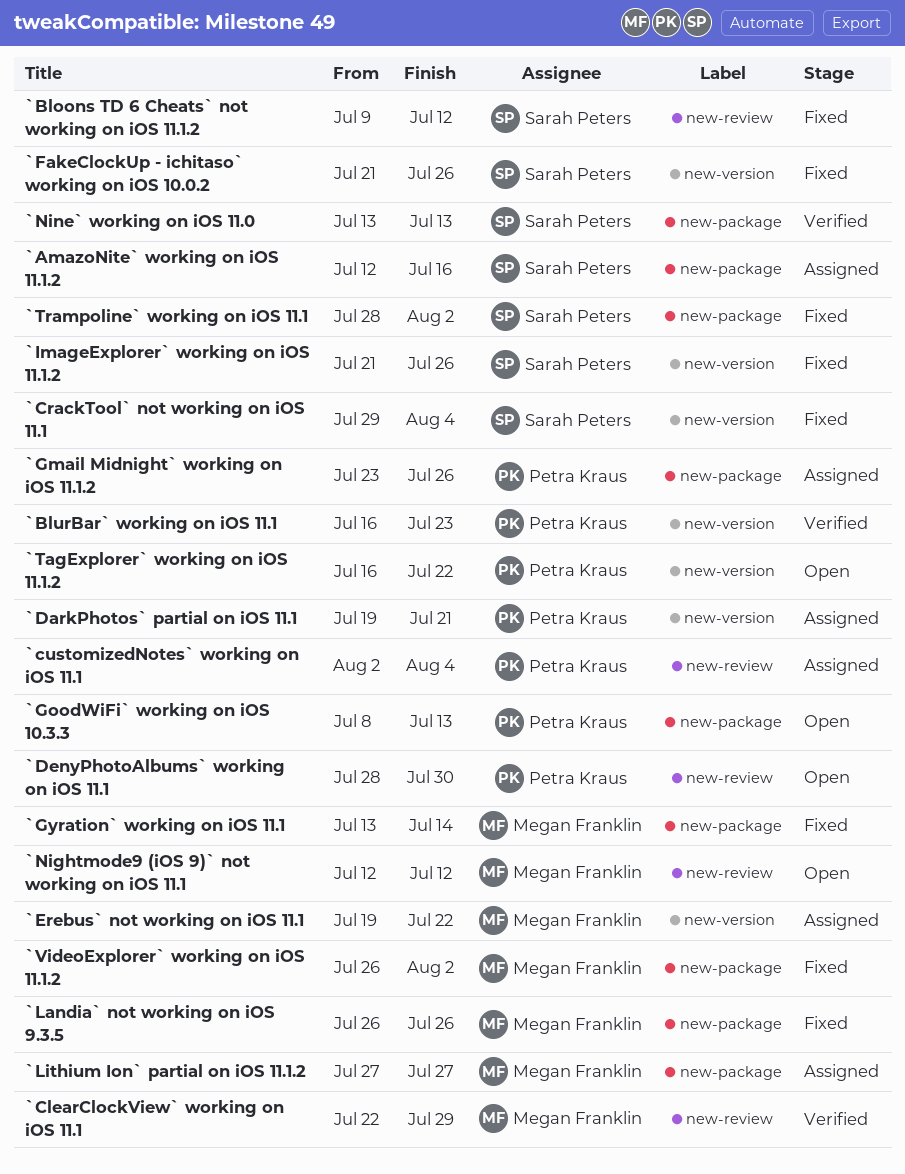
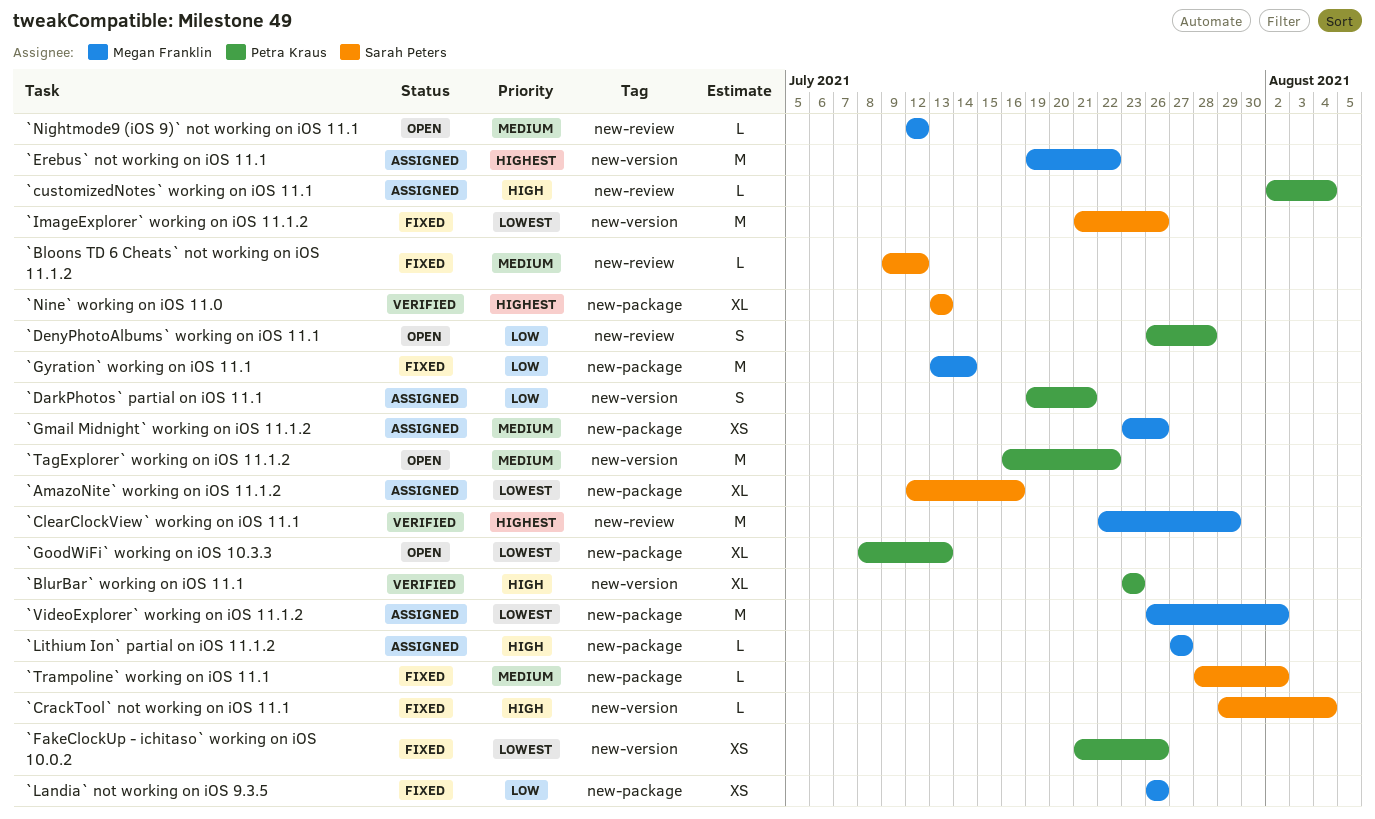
`BlurBar` working on iOS 11.1, start: Jul 16 -> Jul 23
`DenyPhotoAlbums` working on iOS 11.1, start: Jul 28 -> Jul 26
`DenyPhotoAlbums` working on iOS 11.1, due: Jul 30 -> Jul 28
`FakeClockUp - ichitaso` working on iOS 10.0.2, owner: Sarah Peters -> Petra Kraus
`Gmail Midnight` working on iOS 11.1.2, owner: Petra Kraus -> Megan Franklin
`VideoExplorer` working on iOS 11.1.2, status: Fixed -> Assigned

